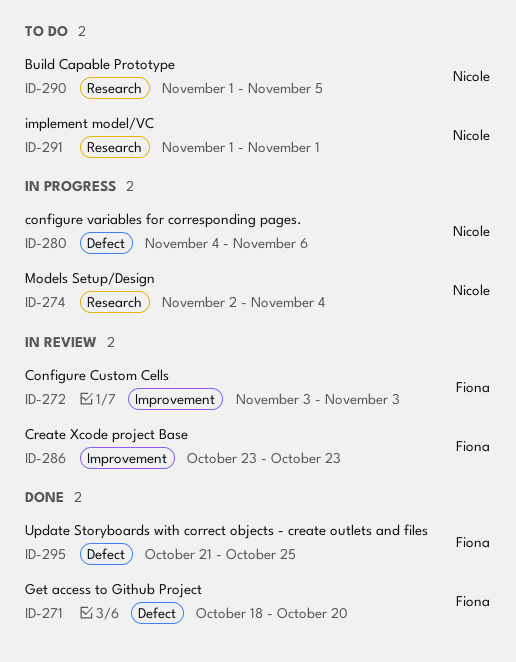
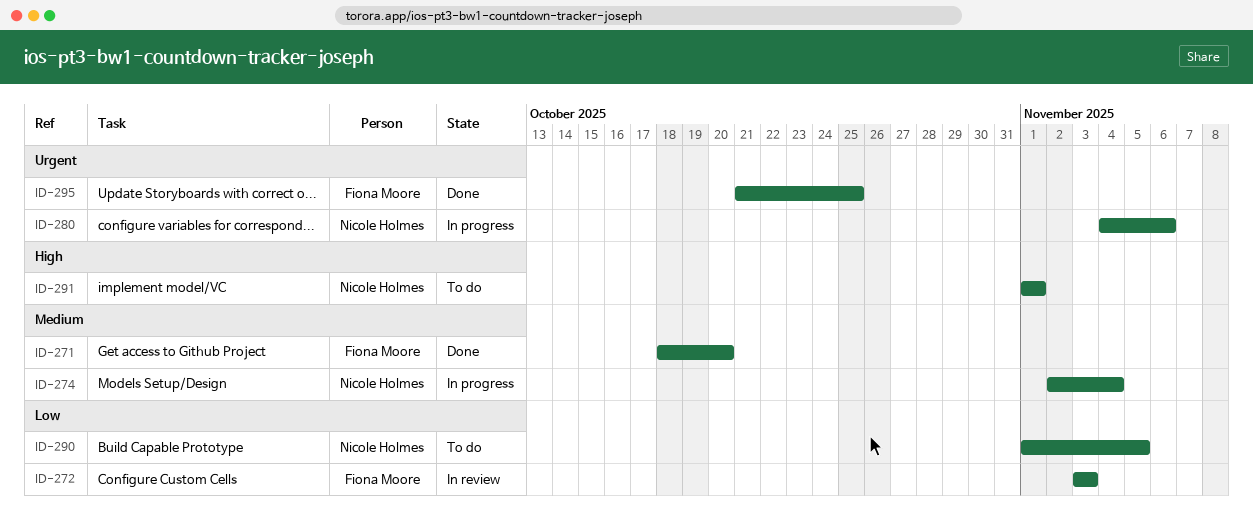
ID-286: present -> none

